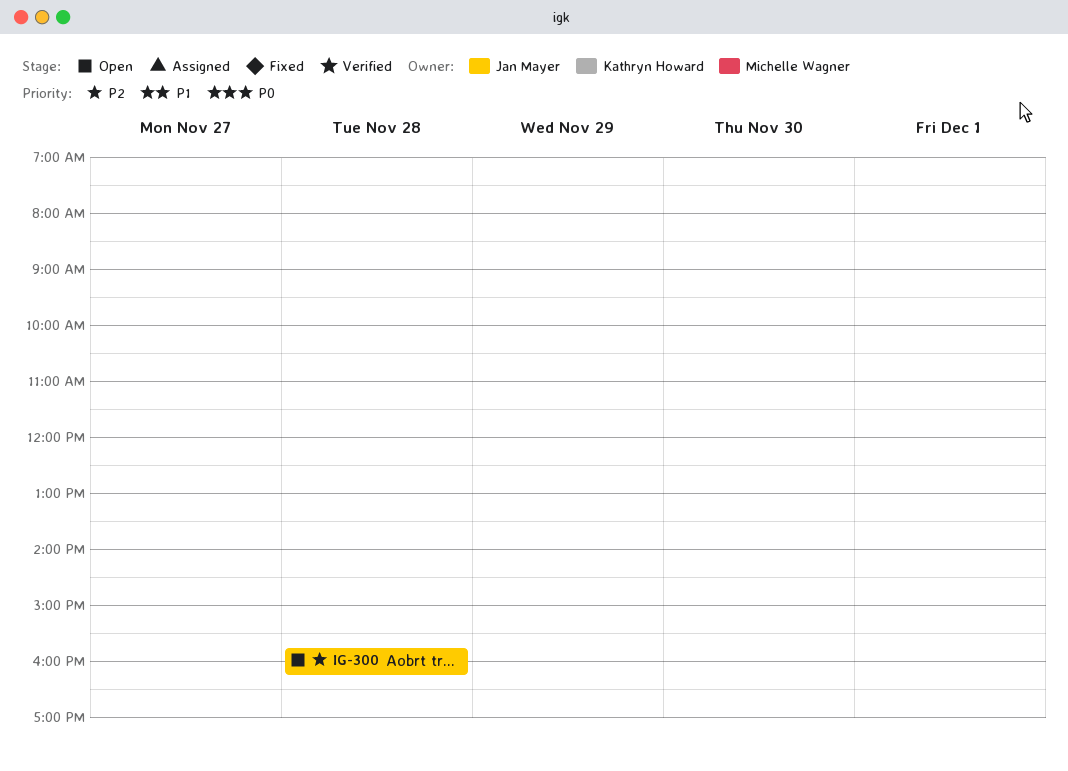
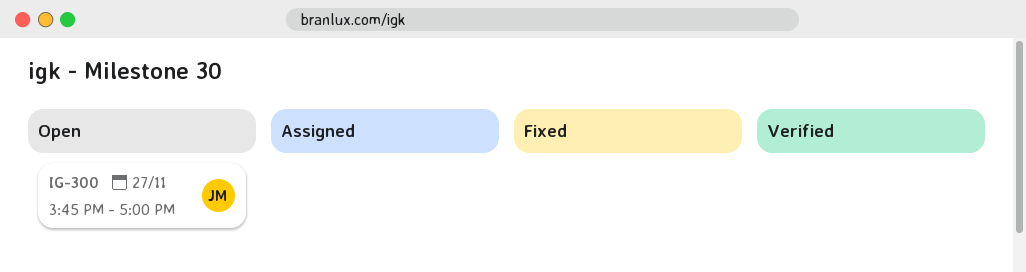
IG-300, day: Nov 28 -> Nov 27
IG-300, ends: 16:15 -> 17:00

